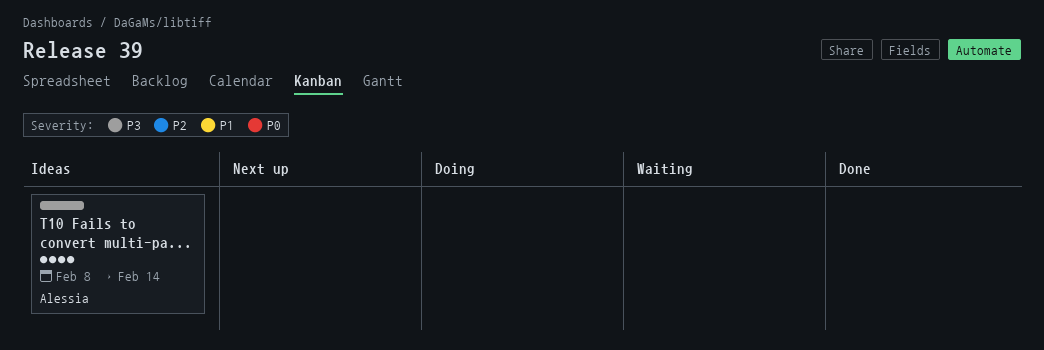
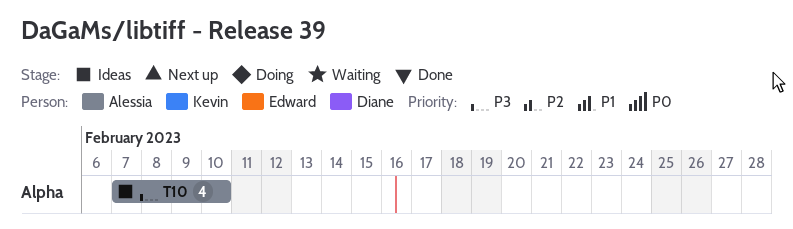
T10, start: Feb 8 -> Feb 7
T10, due: Feb 14 -> Feb 10

